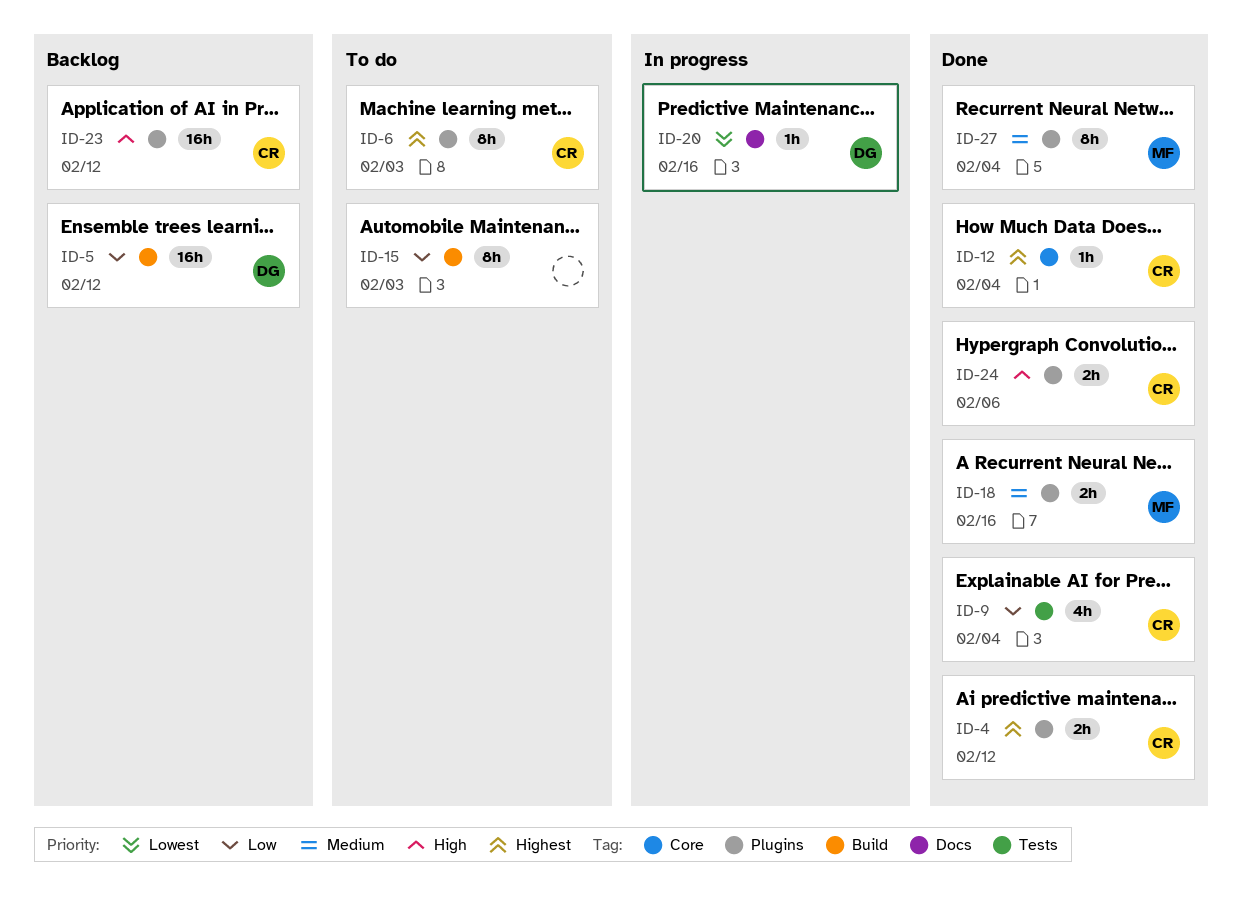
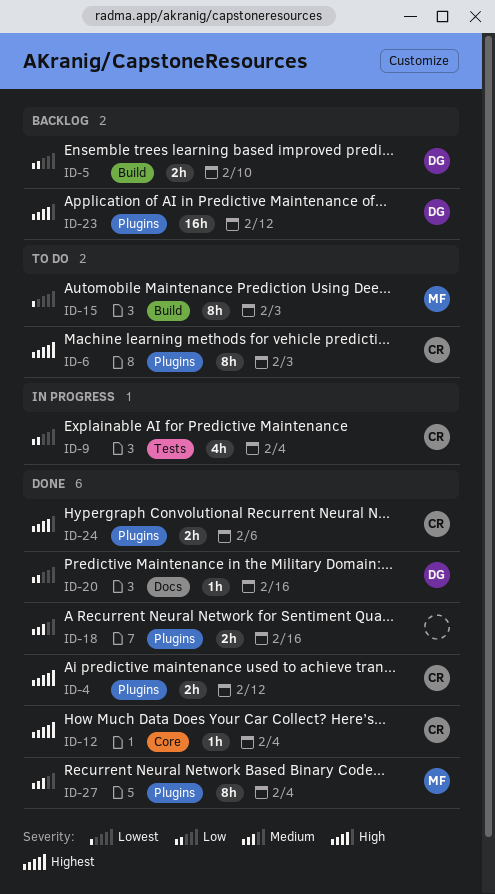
ID-5, estimate: 16h -> 2h
ID-5, due: Feb 12 -> Feb 10
ID-9, status: Done -> In progress
ID-15, owner: none -> MF
ID-15, priority: Low -> Lowest
ID-18, owner: MF -> none
ID-20, status: In progress -> Done
ID-20, priority: Lowest -> Low
ID-23, owner: CR -> DG

